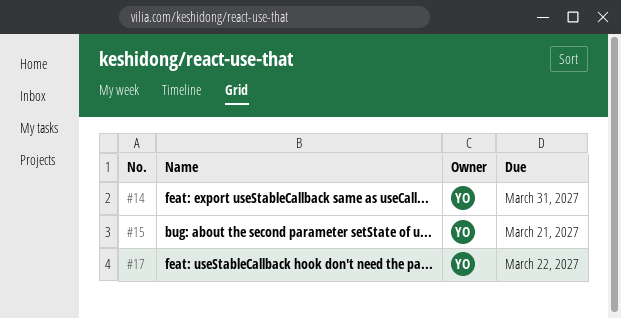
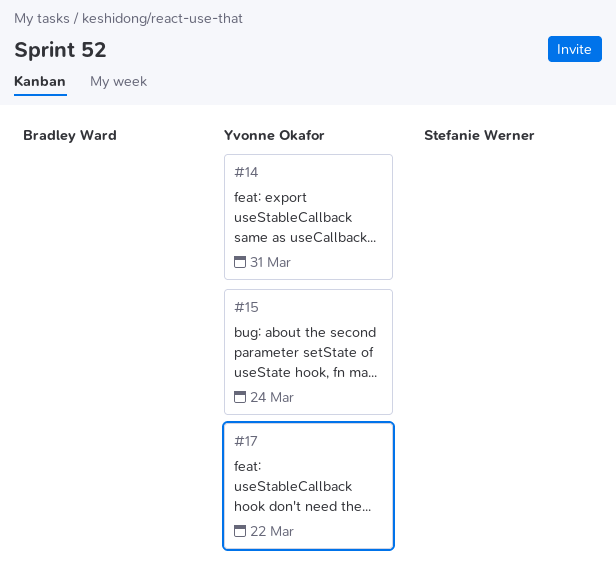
#15, due: Mar 21 -> Mar 24

